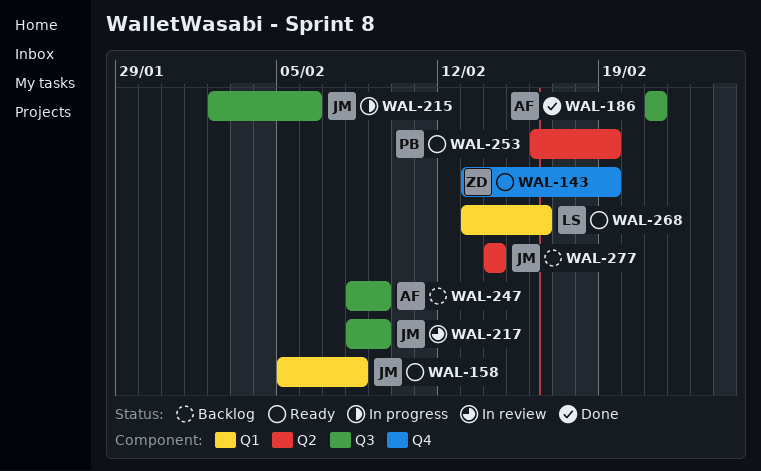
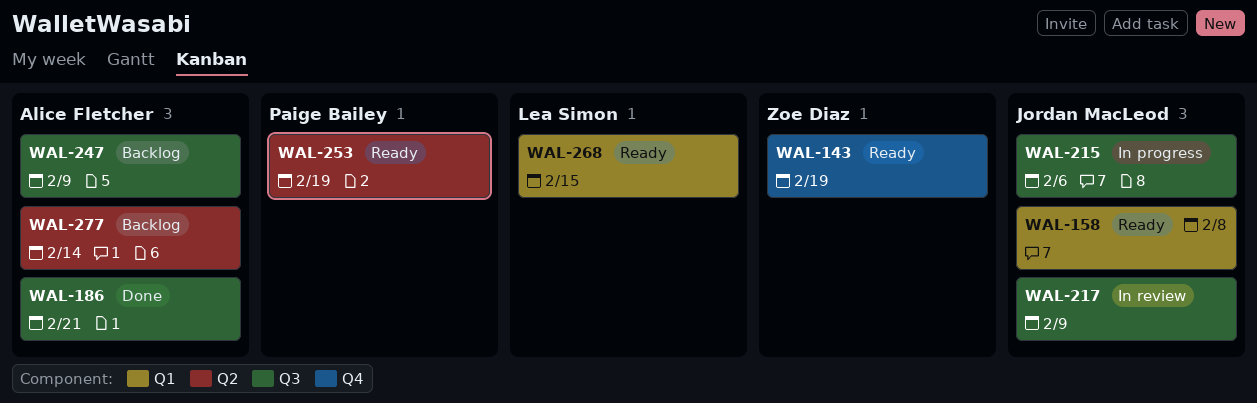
WAL-268, due: Feb 16 -> Feb 15
WAL-277, owner: Jordan MacLeod -> Alice Fletcher

